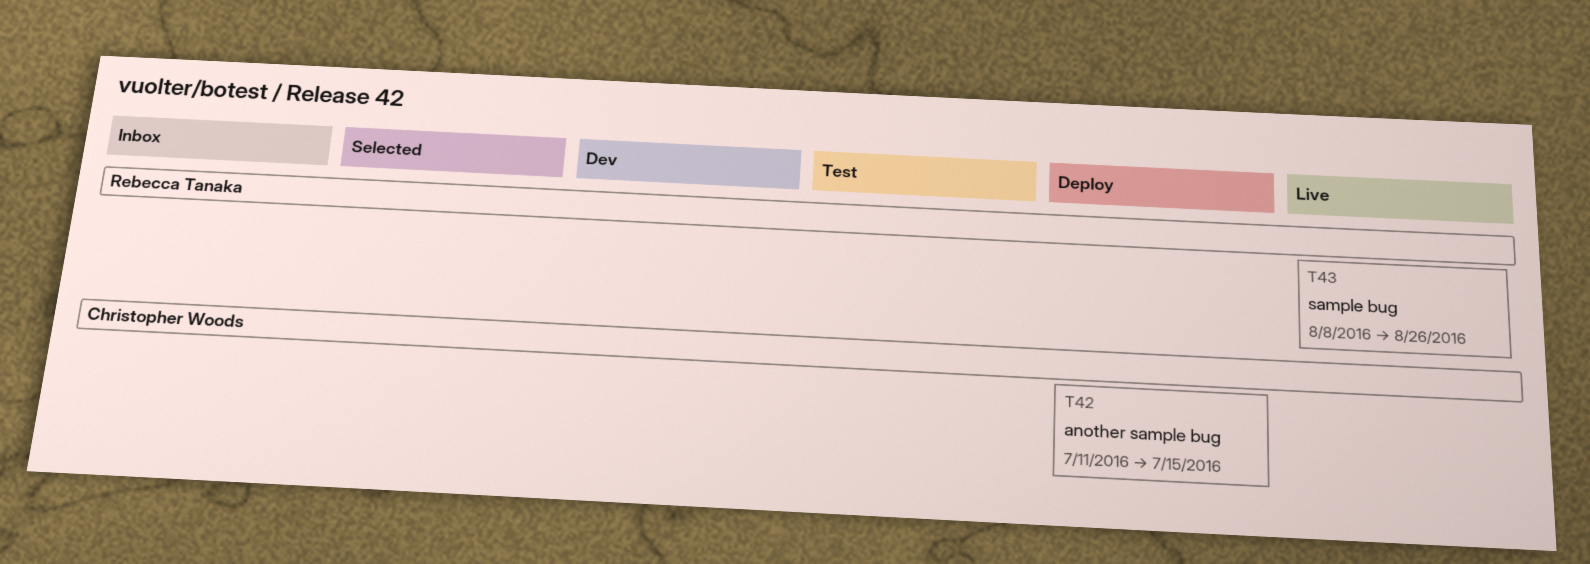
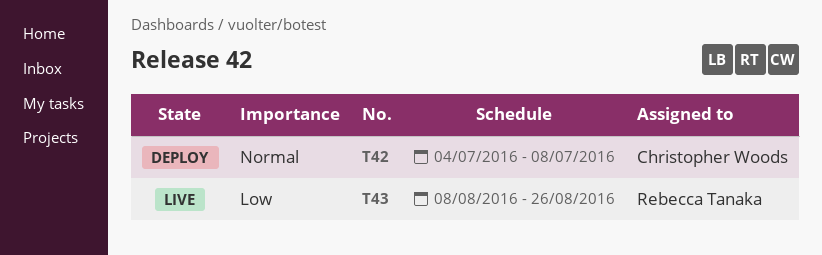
T42, start: Jul 11 -> Jul 4
T42, due: Jul 15 -> Jul 8

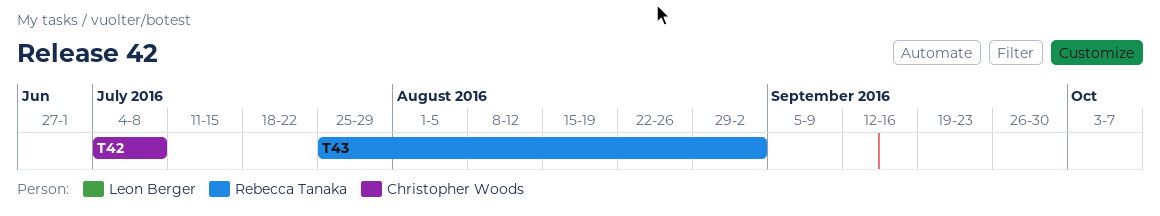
T43, start: Aug 8 -> Jul 25
T43, due: Aug 26 -> Sep 2

